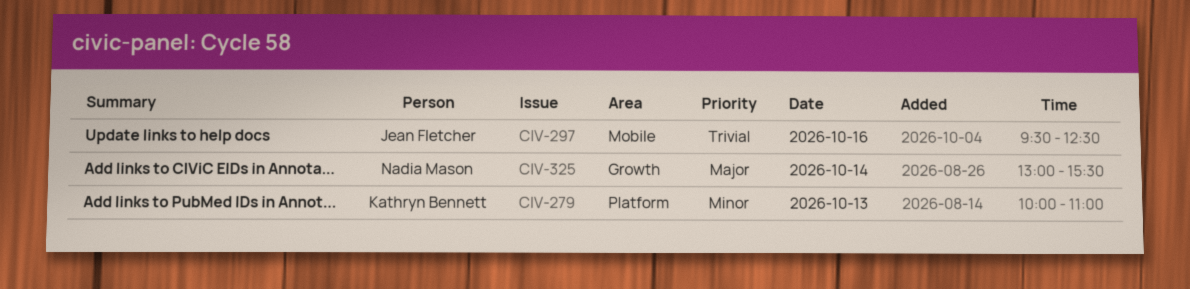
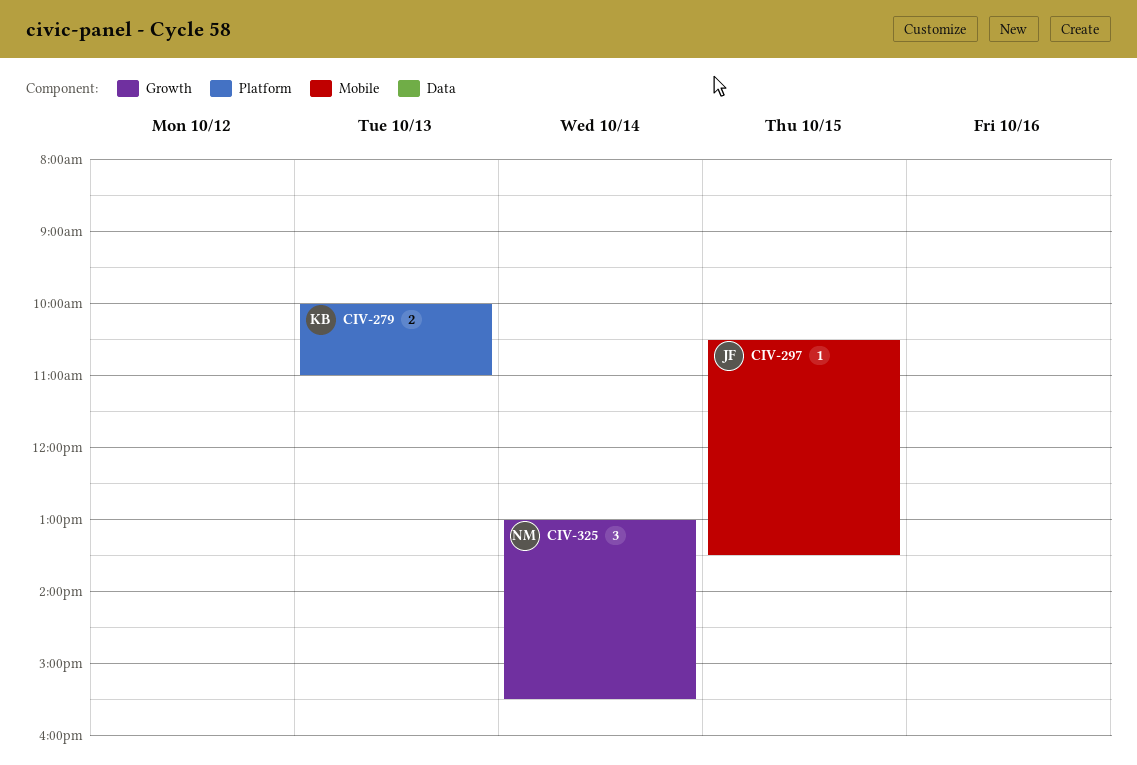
CIV-297, day: Oct 16 -> Oct 15
CIV-297, begins: 09:30 -> 10:30
CIV-297, ends: 12:30 -> 13:30

